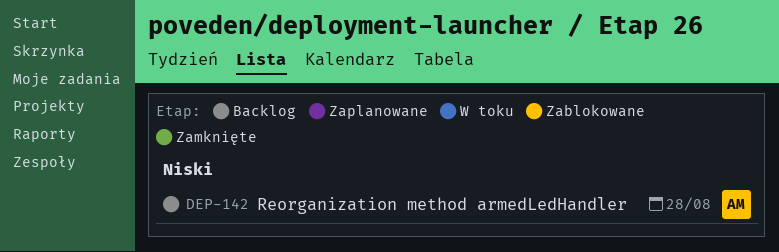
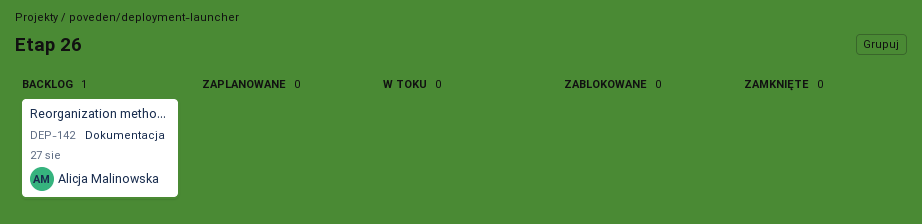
DEP-142, due: Aug 28 -> Aug 27

